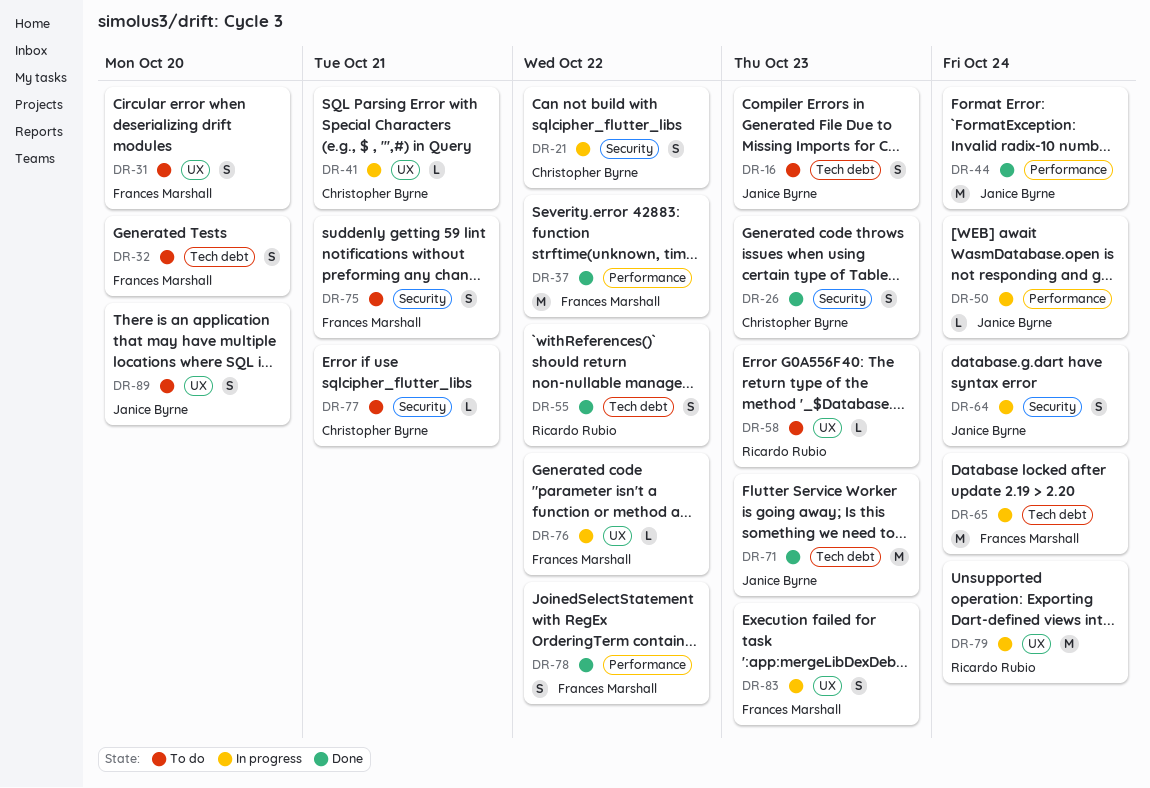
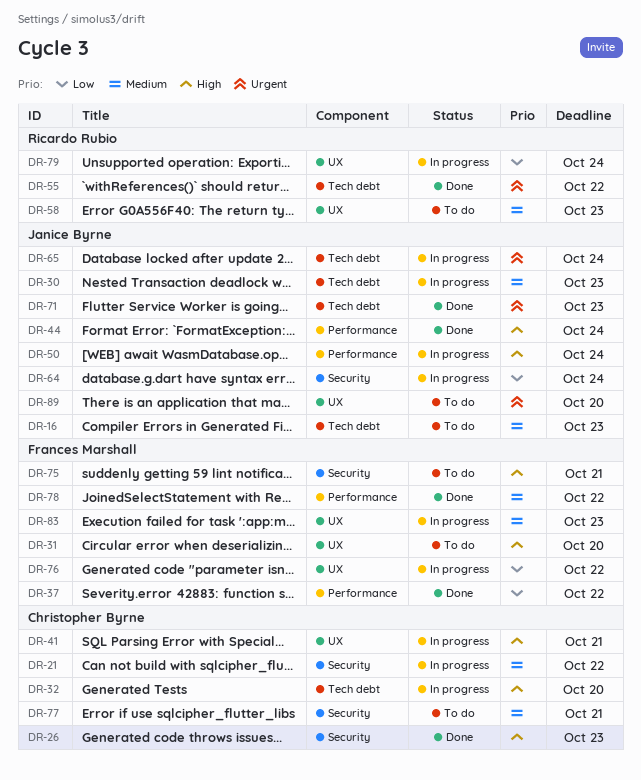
DR-30: none -> present
DR-32, status: To do -> In progress
DR-32, owner: Frances Marshall -> Christopher Byrne
DR-65, owner: Frances Marshall -> Janice Byrne

